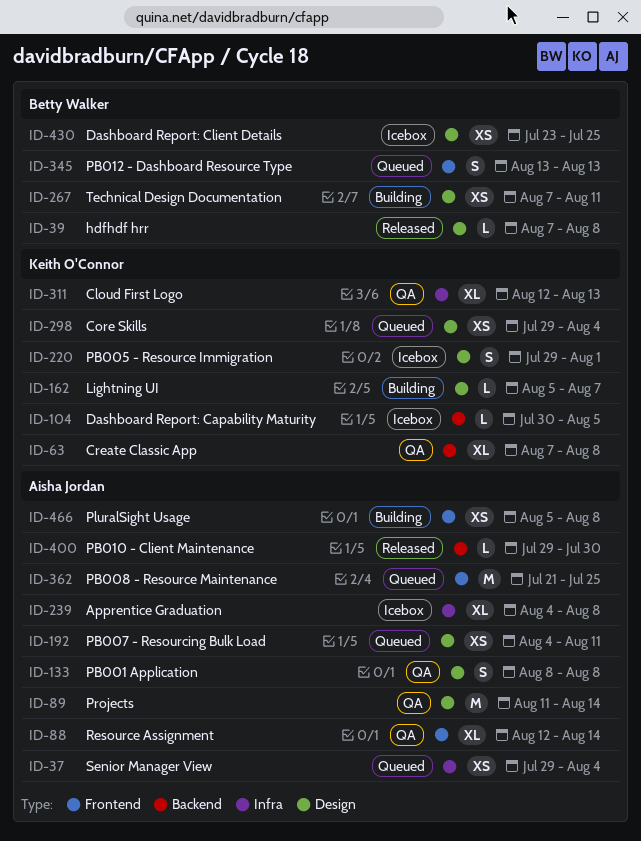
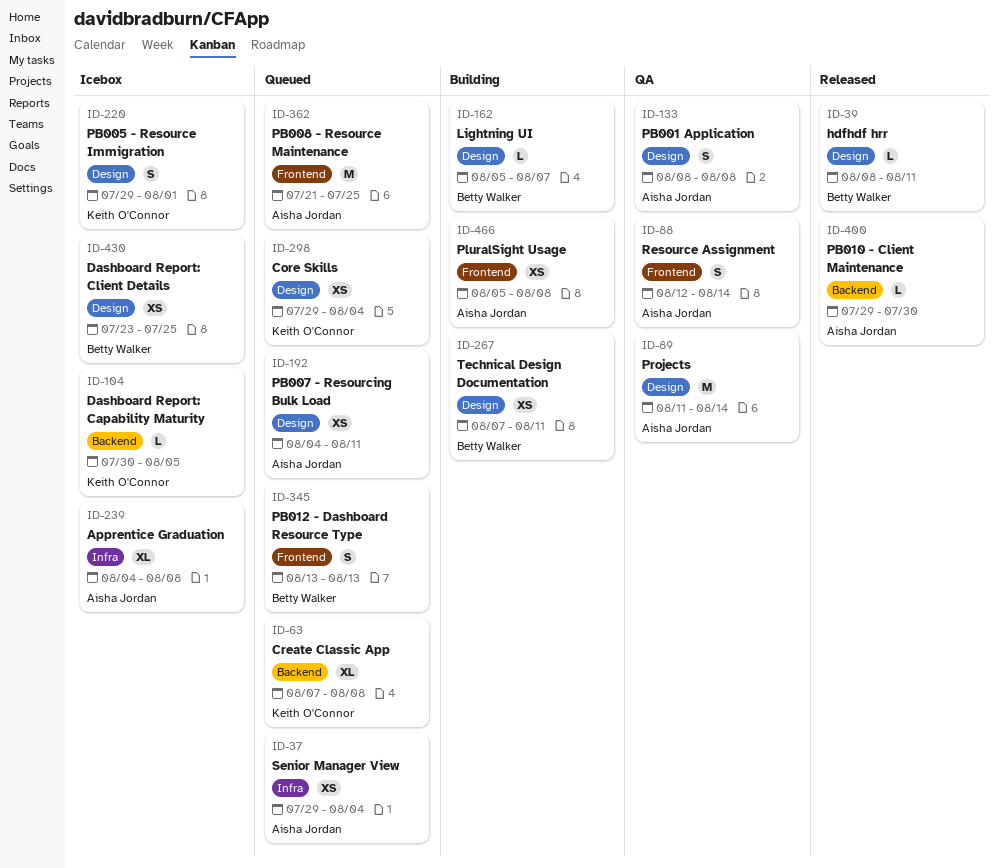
ID-39, start: Aug 7 -> Aug 8
ID-39, due: Aug 8 -> Aug 11
ID-63, status: QA -> Queued
ID-88, estimate: XL -> S
ID-162, owner: Keith O'Connor -> Betty Walker
ID-311: present -> none

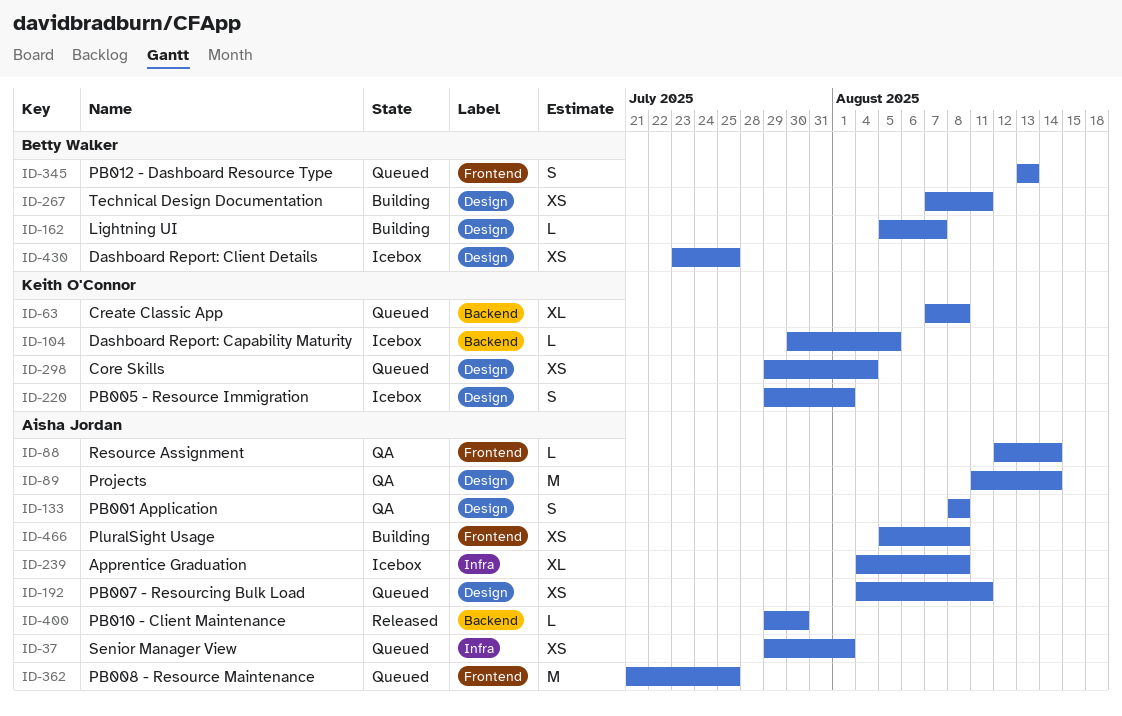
ID-37, due: Aug 4 -> Aug 1
ID-39: present -> none
ID-88, estimate: S -> L

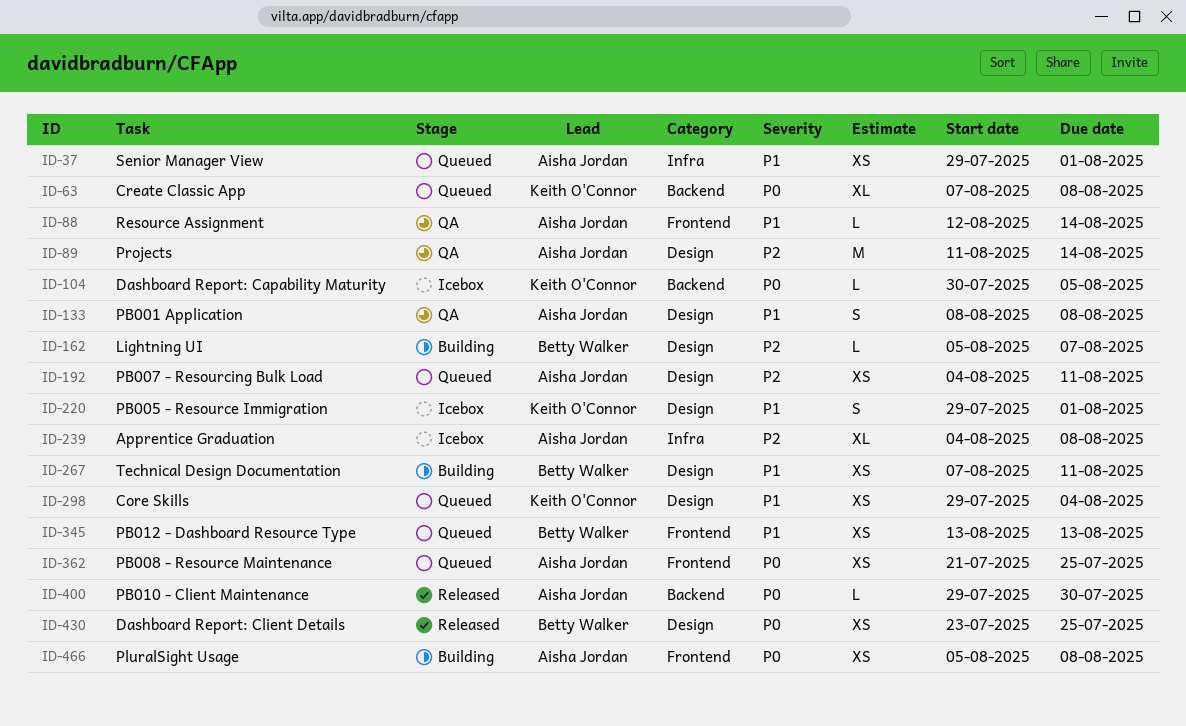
ID-345, estimate: S -> XS
ID-362, estimate: M -> XS
ID-430, status: Icebox -> Released

